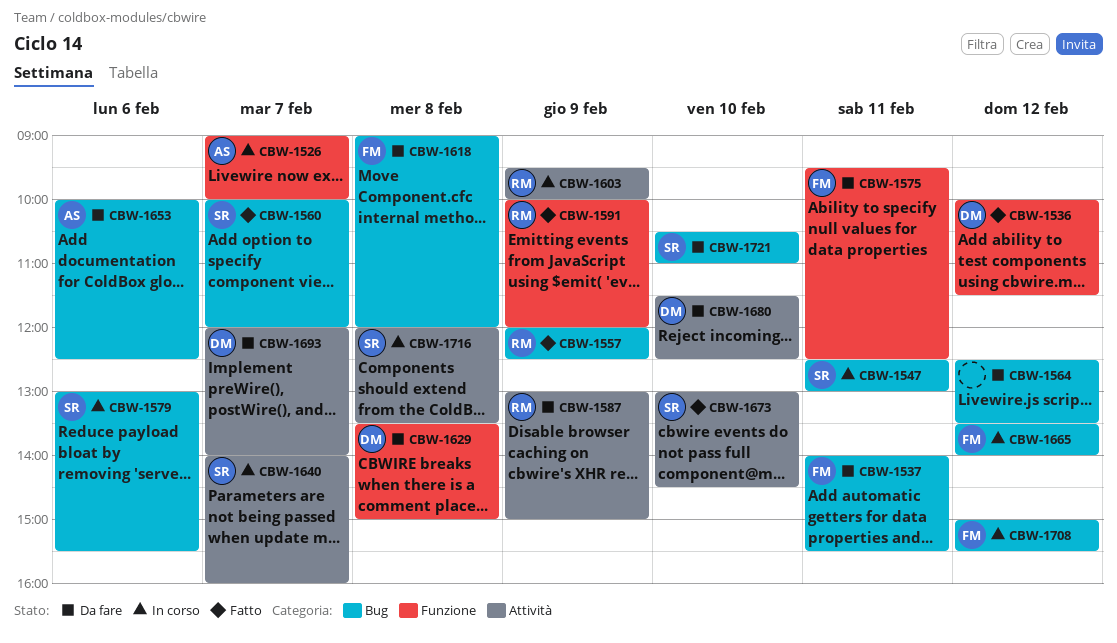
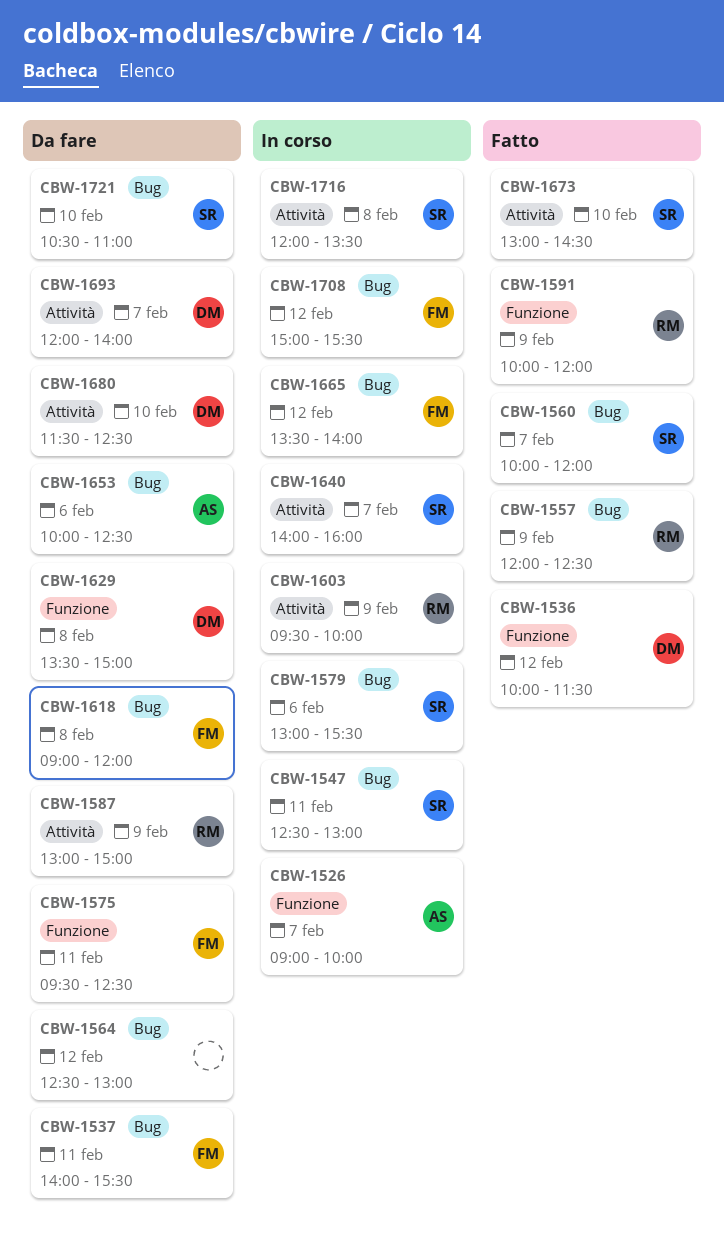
CBW-1564, ends: 13:30 -> 13:00

